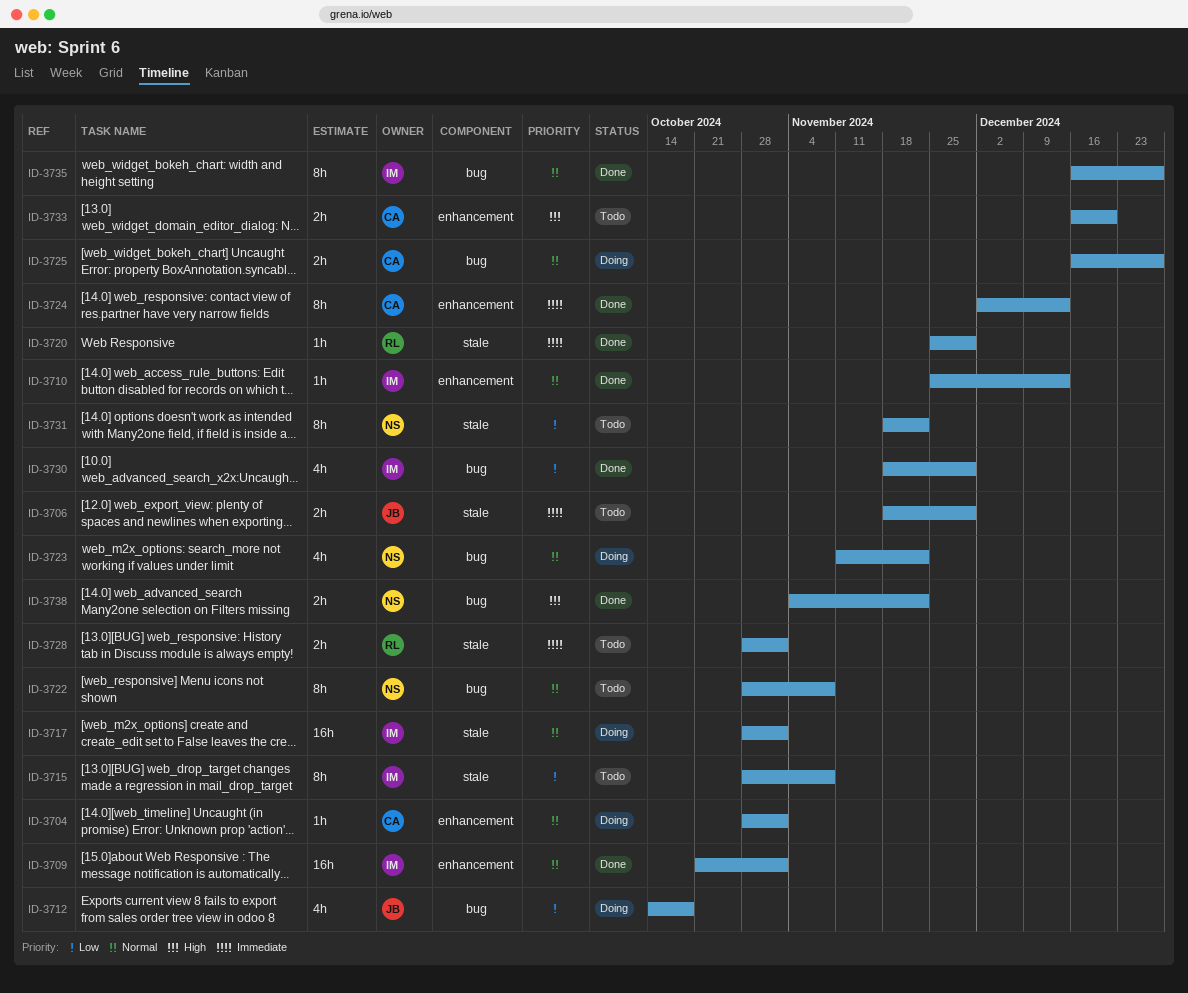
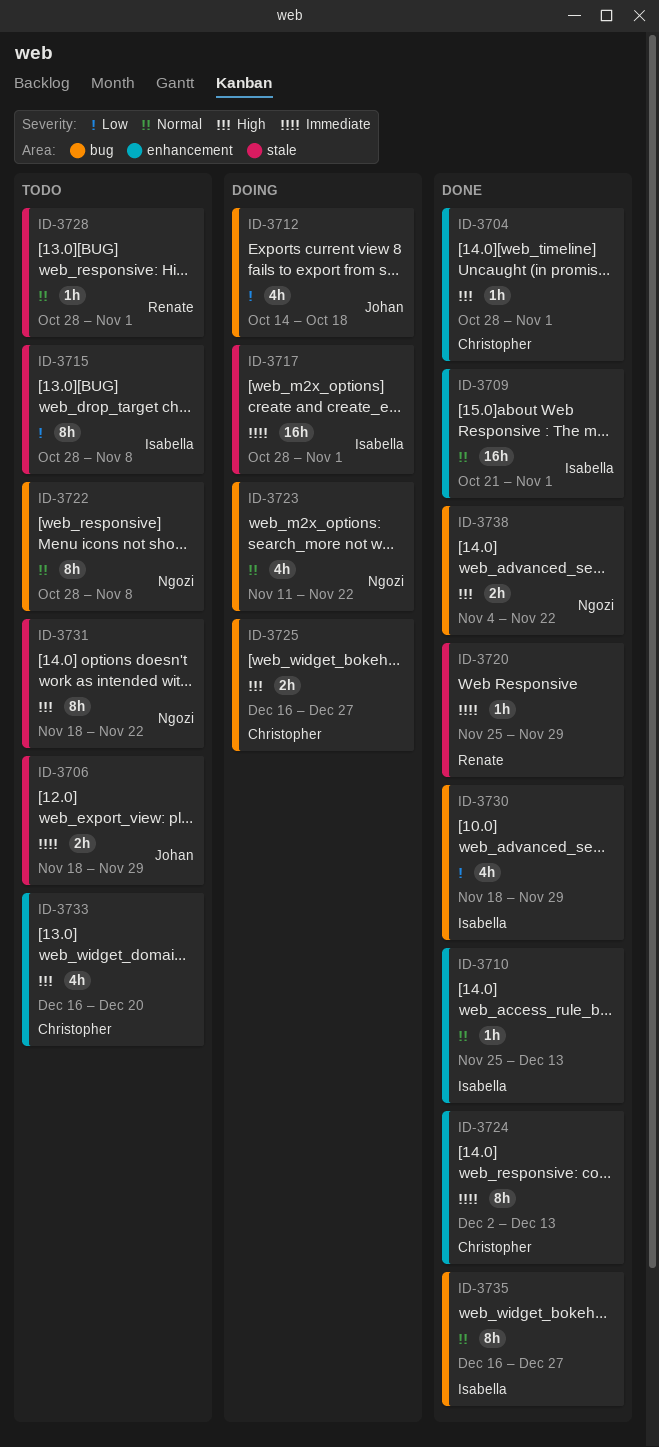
ID-3704, status: Doing -> Done
ID-3704, priority: Normal -> High
ID-3717, priority: Normal -> Immediate
ID-3725, priority: Normal -> High
ID-3728, priority: Immediate -> Normal
ID-3728, estimate: 2h -> 1h
ID-3731, priority: Low -> High
ID-3733, estimate: 2h -> 4h

